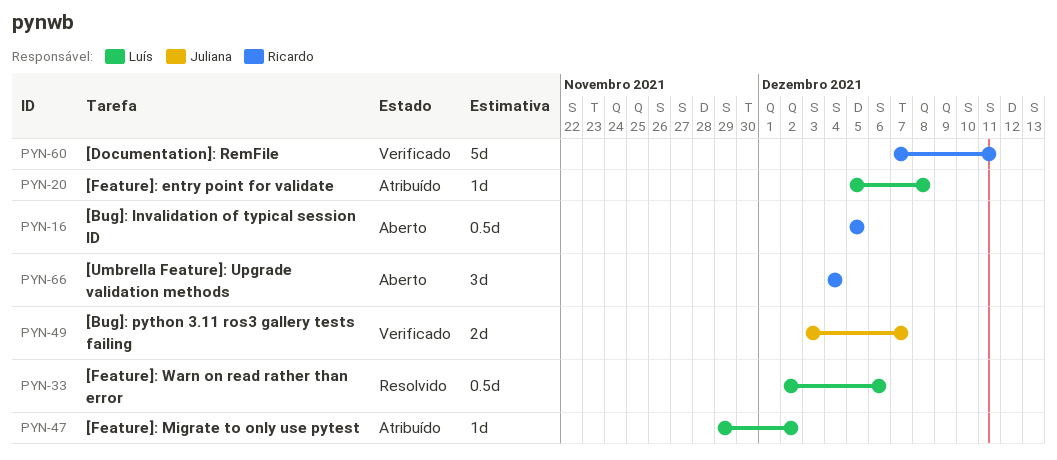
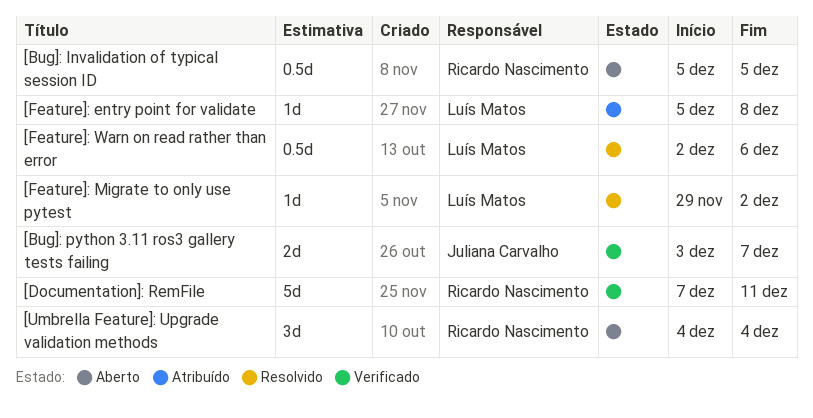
[Feature]: Migrate to only use pytest, status: Atribuído -> Resolvido

